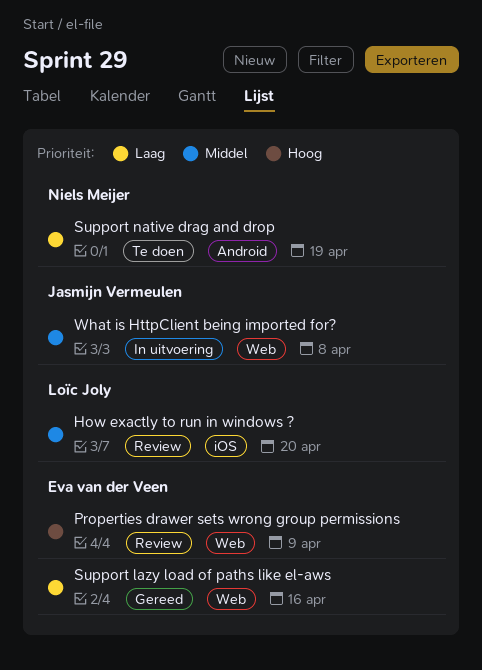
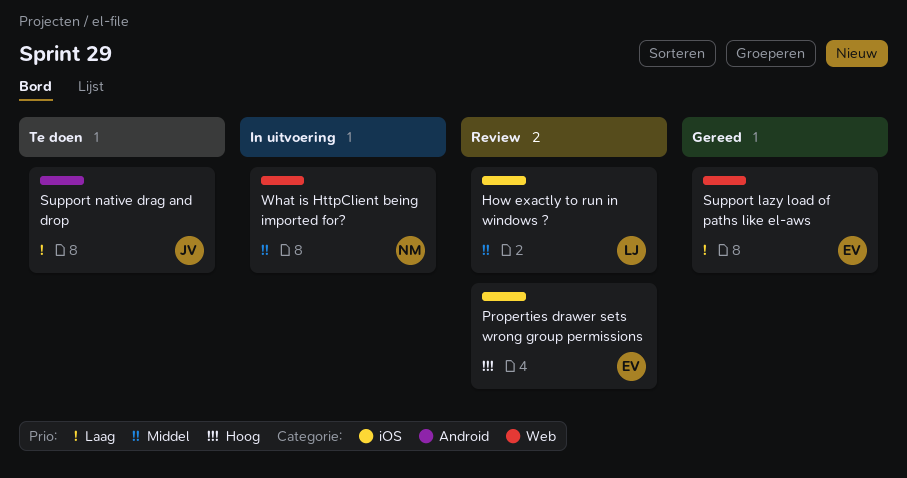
Properties drawer sets wrong group permissions, label: Web -> iOS
Support native drag and drop, owner: Niels Meijer -> Jasmijn Vermeulen
What is HttpClient being imported for?, owner: Jasmijn Vermeulen -> Niels Meijer

